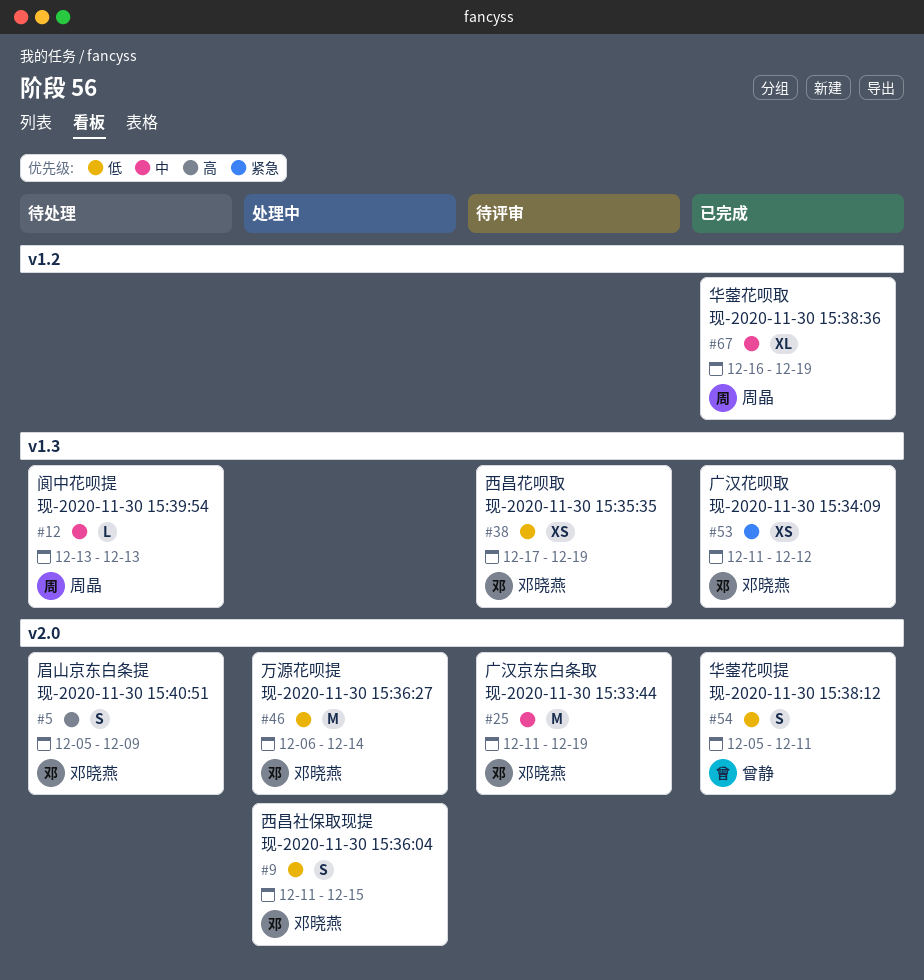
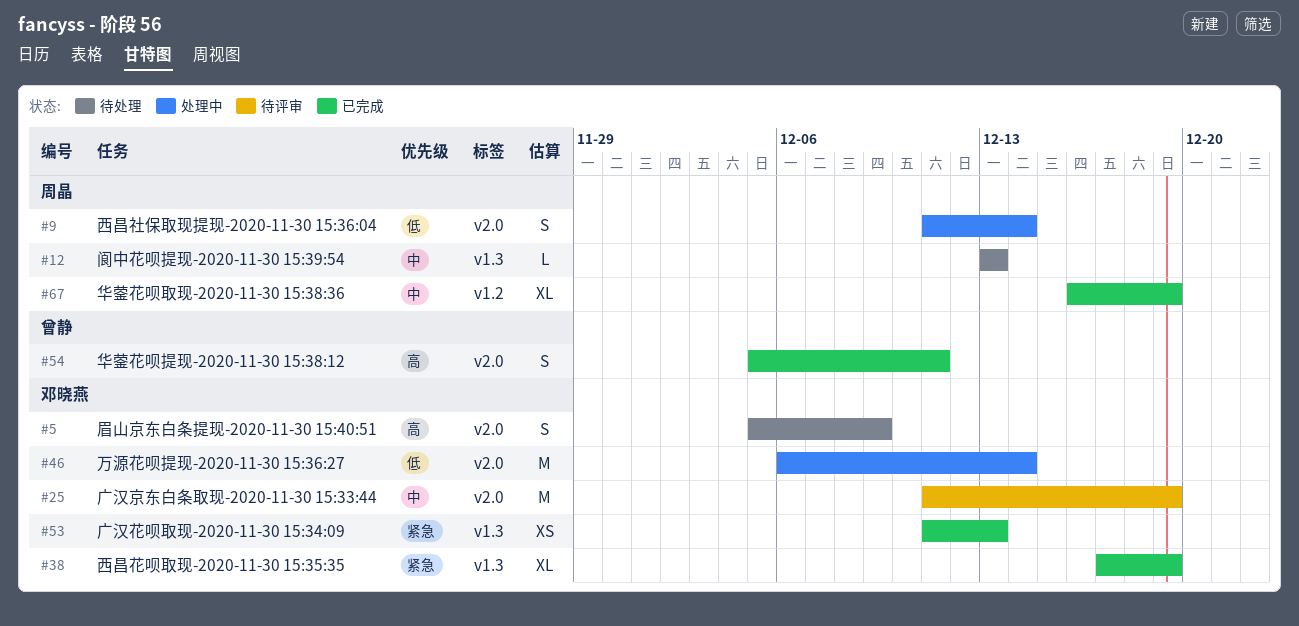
#9, owner: 邓晓燕 -> 周晶
#9, due: Dec 15 -> Dec 14
#38, status: 待评审 -> 已完成
#38, priority: 低 -> 紧急
#38, estimate: XS -> XL
#53, due: Dec 12 -> Dec 13
#54, priority: 低 -> 高

